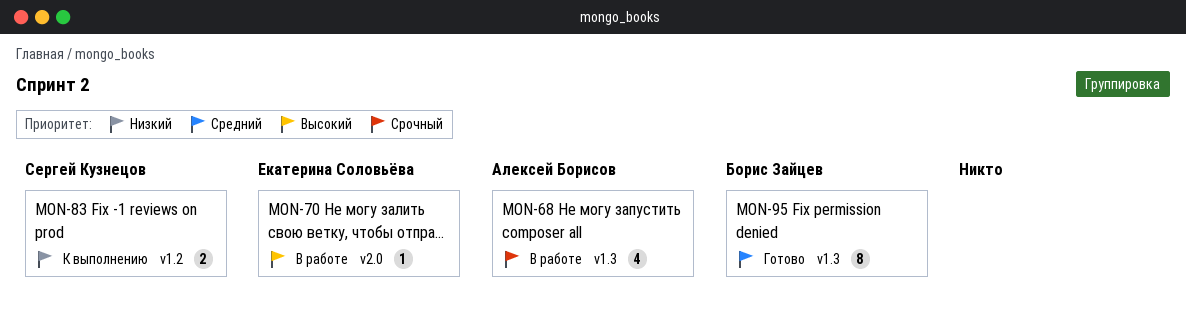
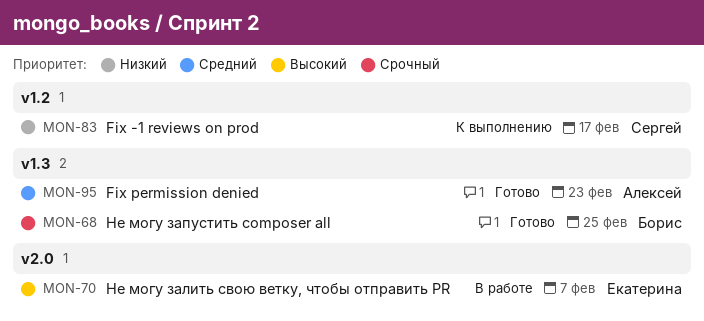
MON-68, status: В работе -> Готово
MON-68, owner: Алексей Борисов -> Борис Зайцев
MON-95, owner: Борис Зайцев -> Алексей Борисов

